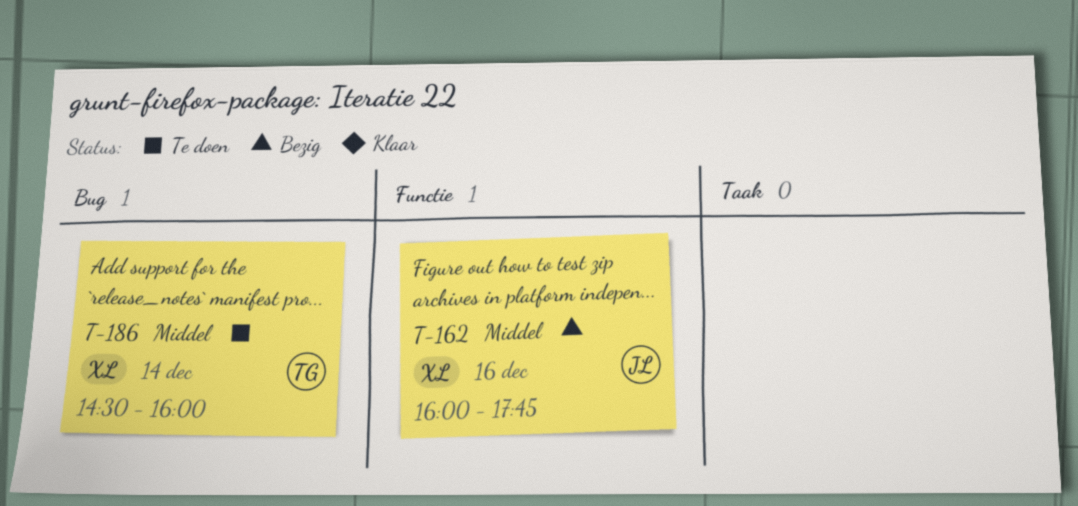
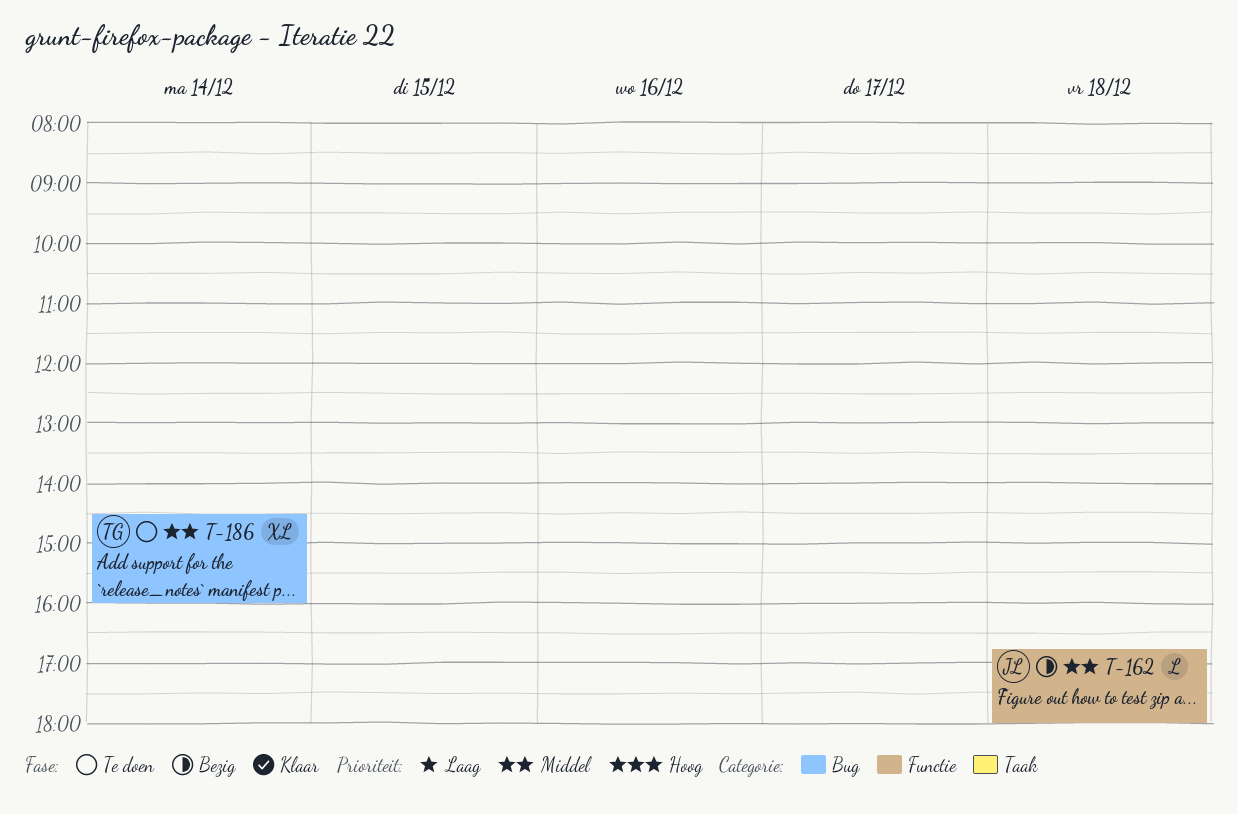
T-162, estimate: XL -> L
T-162, day: Dec 16 -> Dec 18
T-162, begins: 16:00 -> 16:45
T-162, ends: 17:45 -> 18:00

